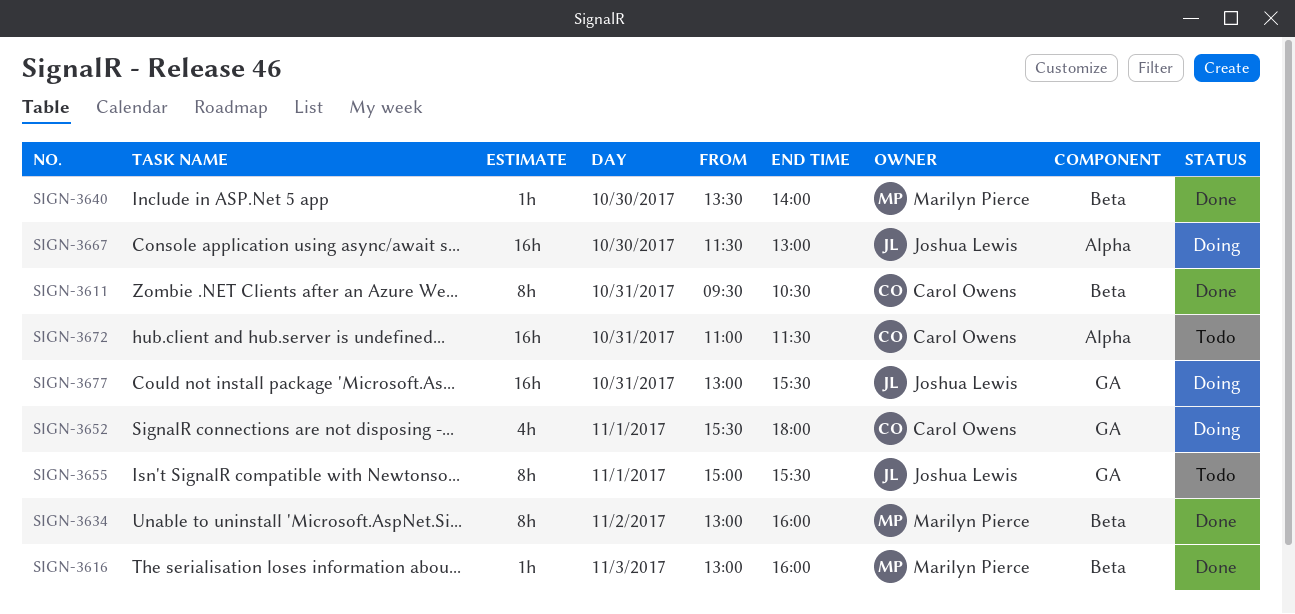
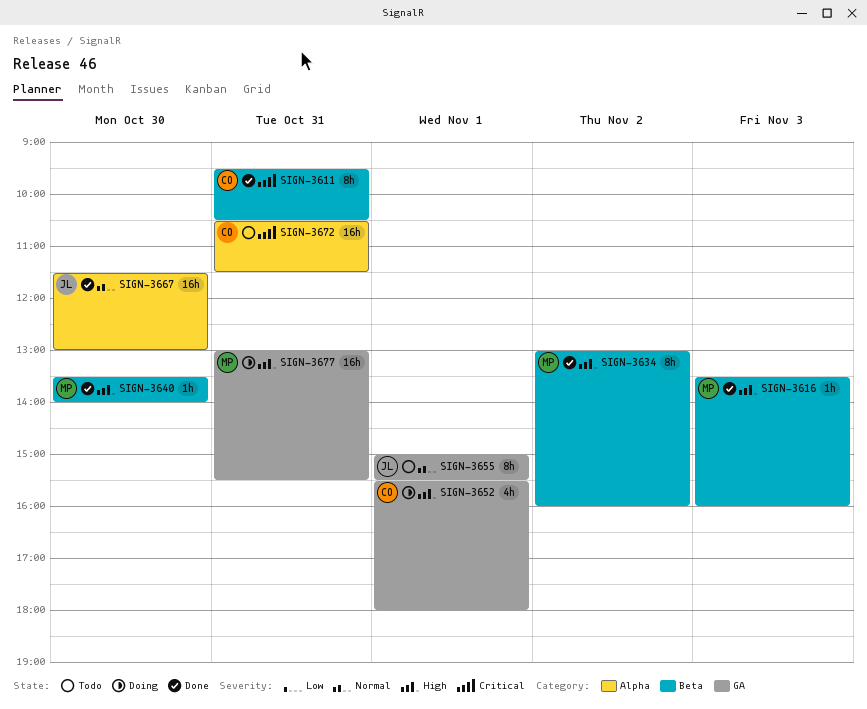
SIGN-3616, begins: 13:00 -> 13:30
SIGN-3667, status: Doing -> Done
SIGN-3672, begins: 11:00 -> 10:30
SIGN-3677, owner: Joshua Lewis -> Marilyn Pierce

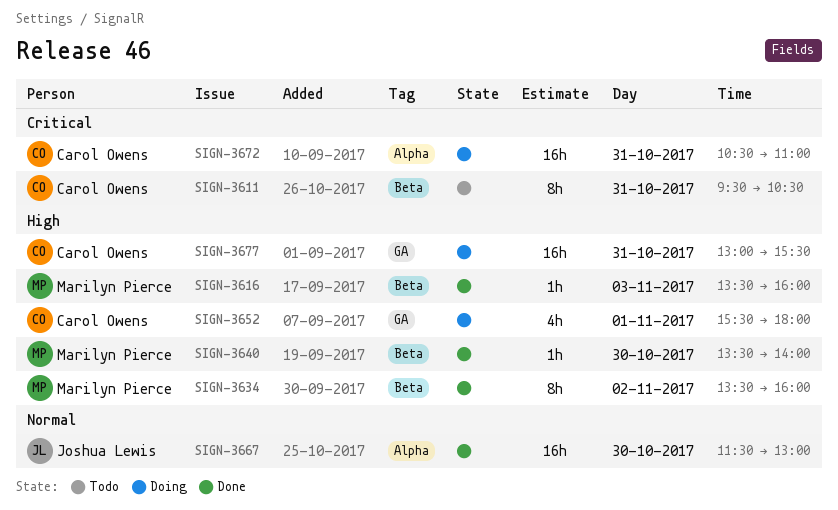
SIGN-3611, status: Done -> Todo
SIGN-3634, begins: 13:00 -> 13:30
SIGN-3655: present -> none
SIGN-3672, status: Todo -> Doing
SIGN-3672, ends: 11:30 -> 11:00
SIGN-3677, owner: Marilyn Pierce -> Carol Owens

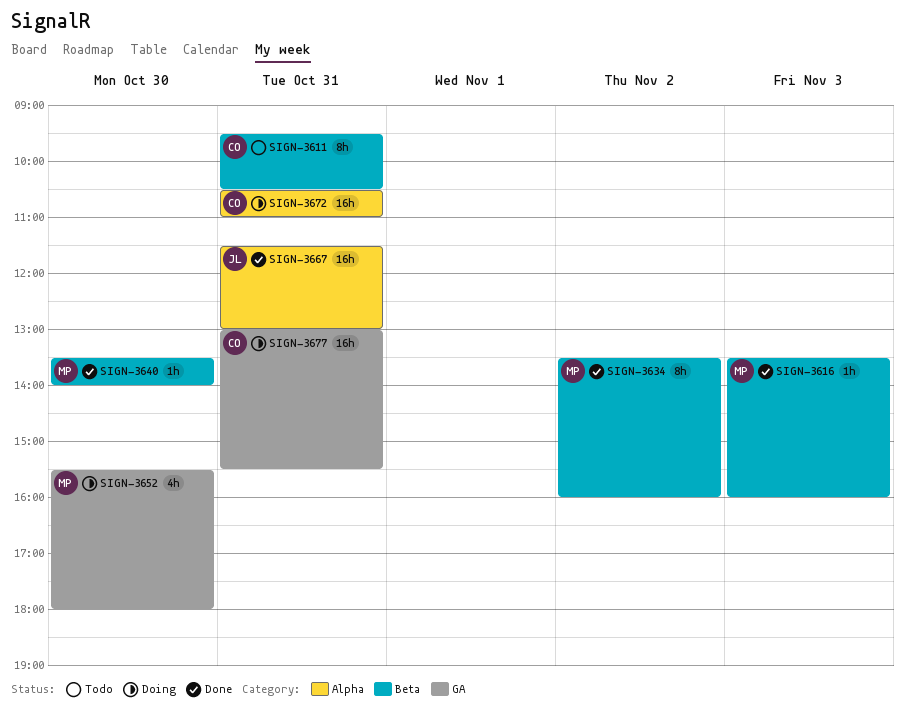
SIGN-3652, owner: Carol Owens -> Marilyn Pierce
SIGN-3652, day: Nov 1 -> Oct 30
SIGN-3667, day: Oct 30 -> Oct 31

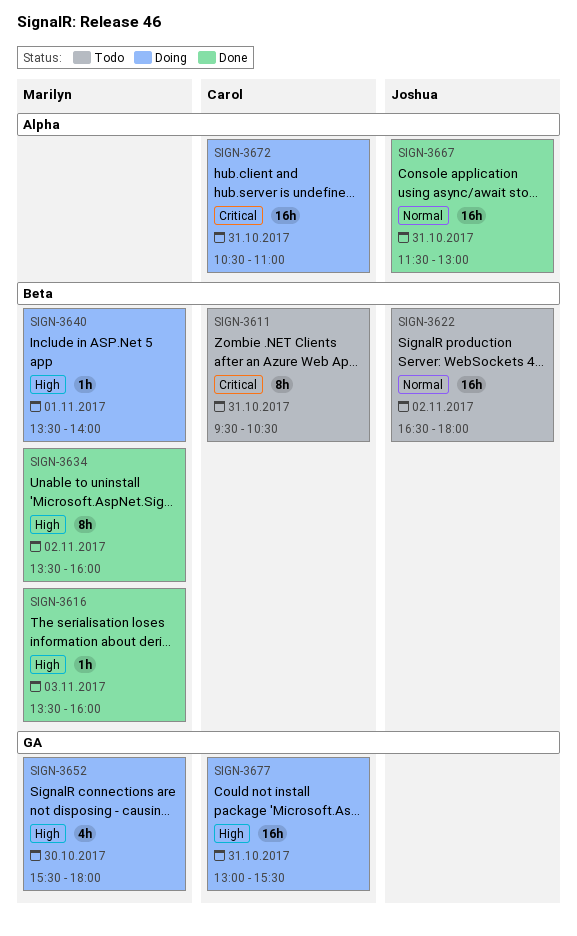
SIGN-3622: none -> present
SIGN-3640, status: Done -> Doing
SIGN-3640, day: Oct 30 -> Nov 1

